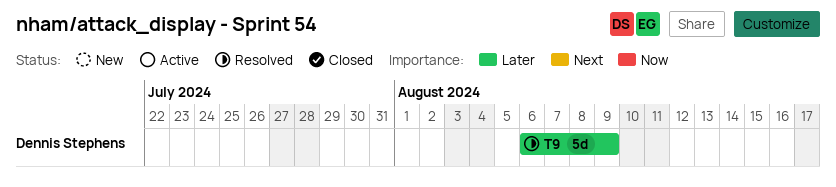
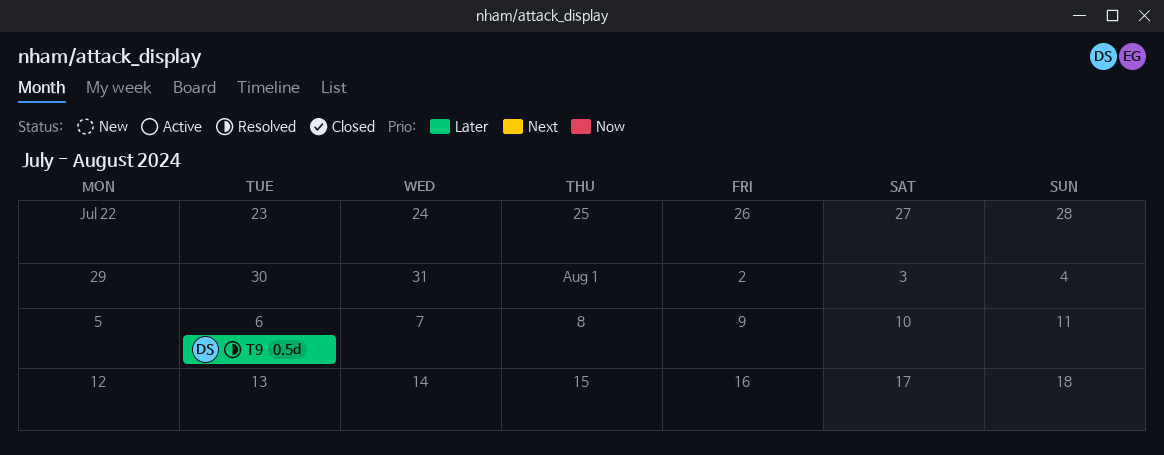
T9, estimate: 5d -> 0.5d
T9, due: Aug 9 -> Aug 6

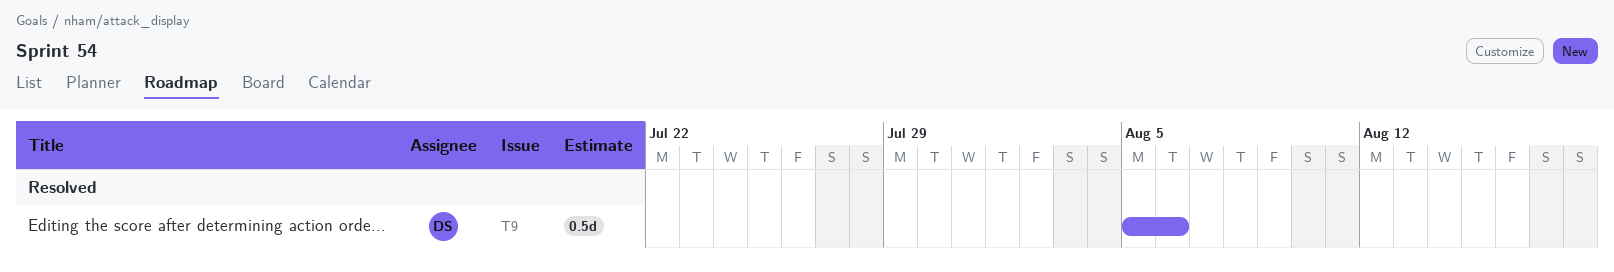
T9, start: Aug 6 -> Aug 5

